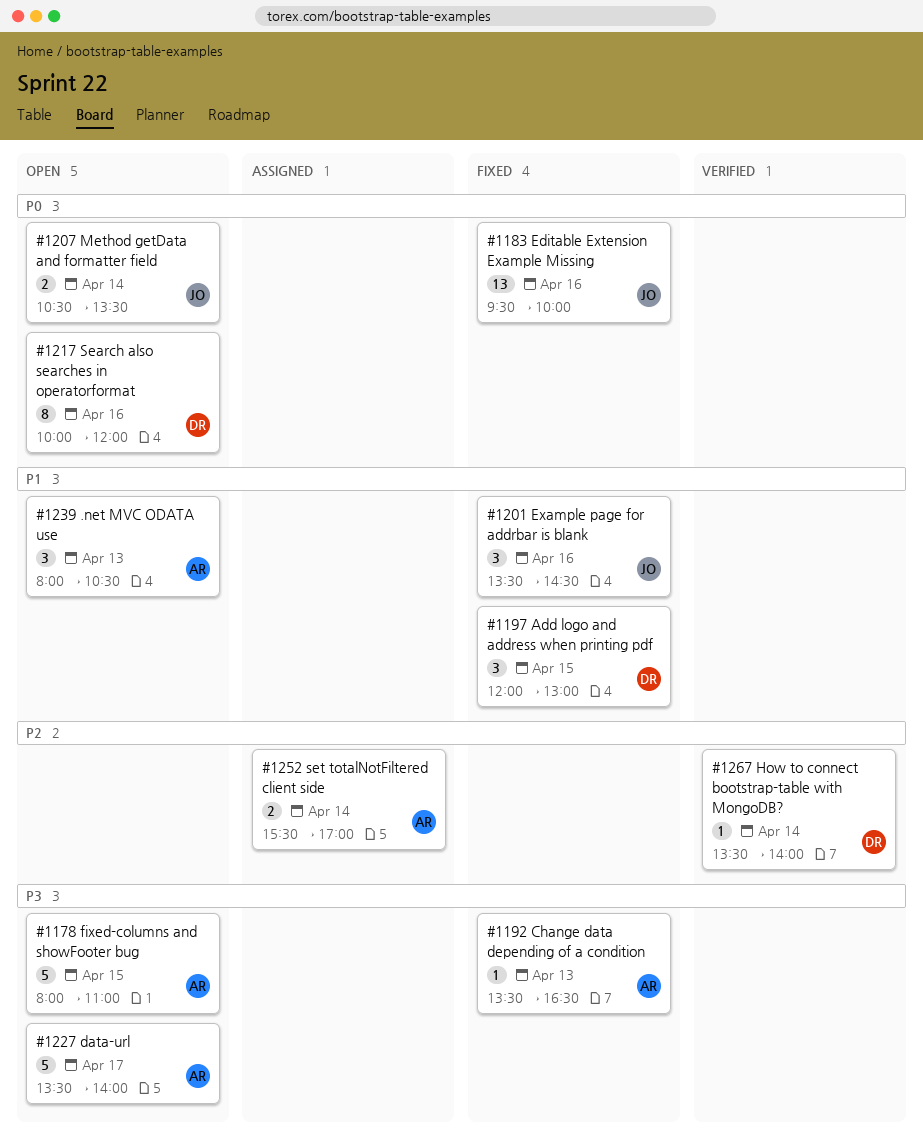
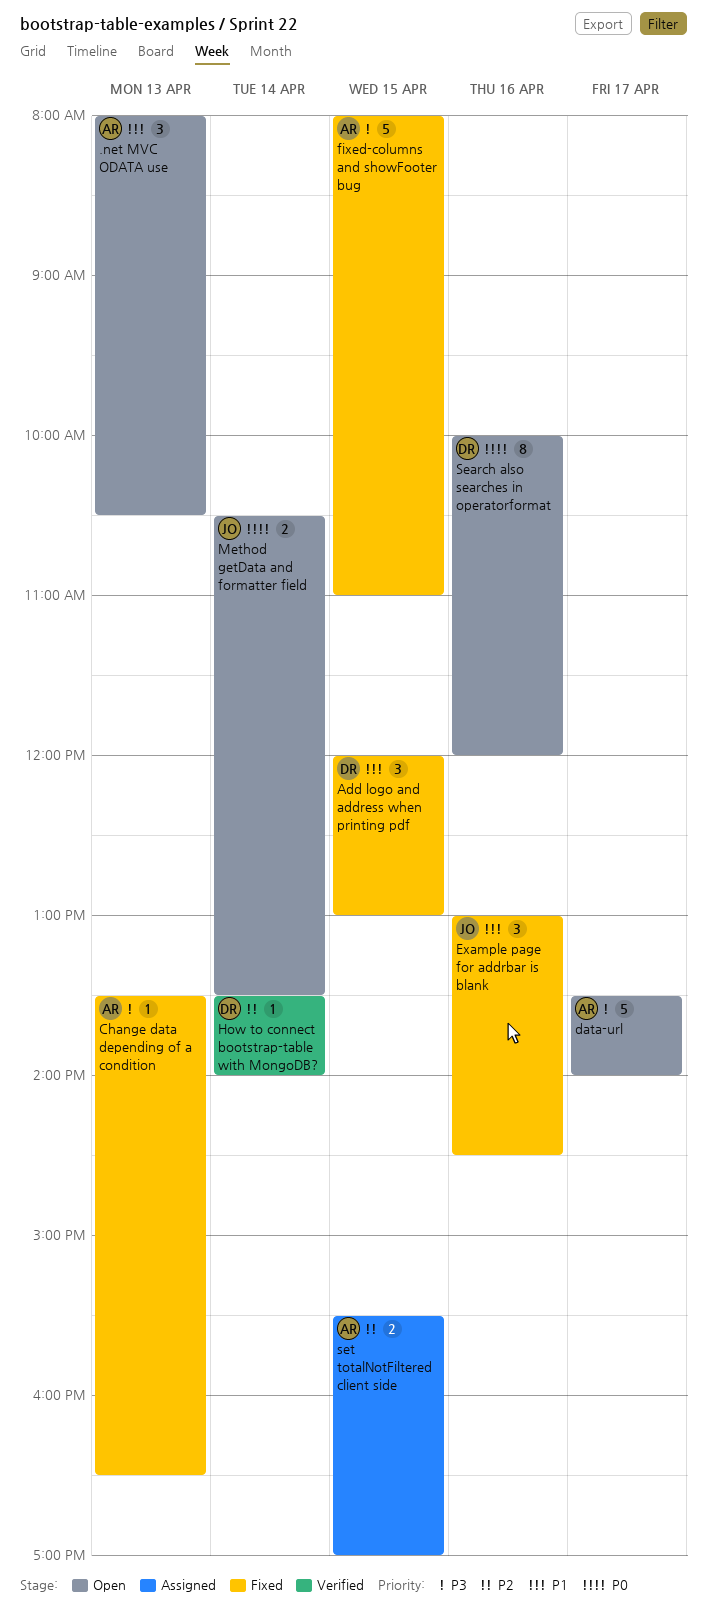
Editable Extension Example Missing: present -> none
Example page for addrbar is blank, begins: 13:30 -> 13:00
fixed-columns and showFooter bug, status: Open -> Fixed
set totalNotFiltered client side, day: Apr 14 -> Apr 15

